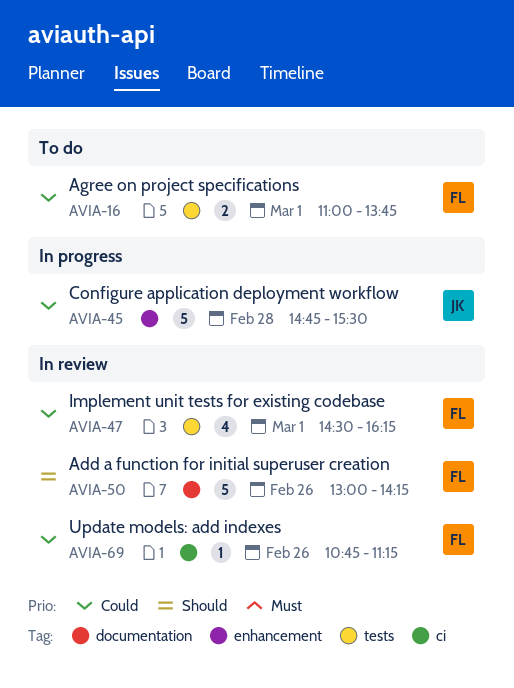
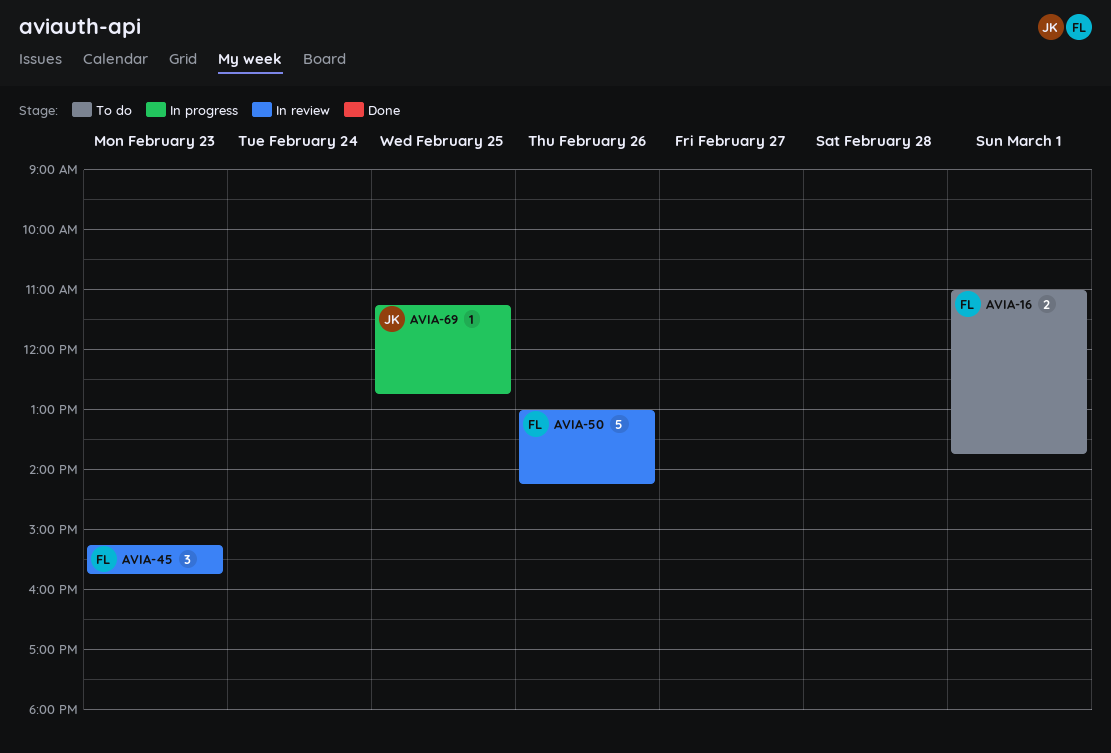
AVIA-45, status: In progress -> In review
AVIA-45, owner: JK -> FL
AVIA-45, estimate: 5 -> 3
AVIA-45, day: Feb 28 -> Feb 23
AVIA-45, begins: 14:45 -> 15:15
AVIA-45, ends: 15:30 -> 15:45
AVIA-47: present -> none
AVIA-69, status: In review -> In progress
AVIA-69, owner: FL -> JK
AVIA-69, day: Feb 26 -> Feb 25
AVIA-69, begins: 10:45 -> 11:15
AVIA-69, ends: 11:15 -> 12:45

